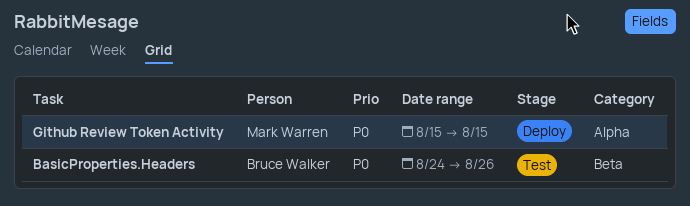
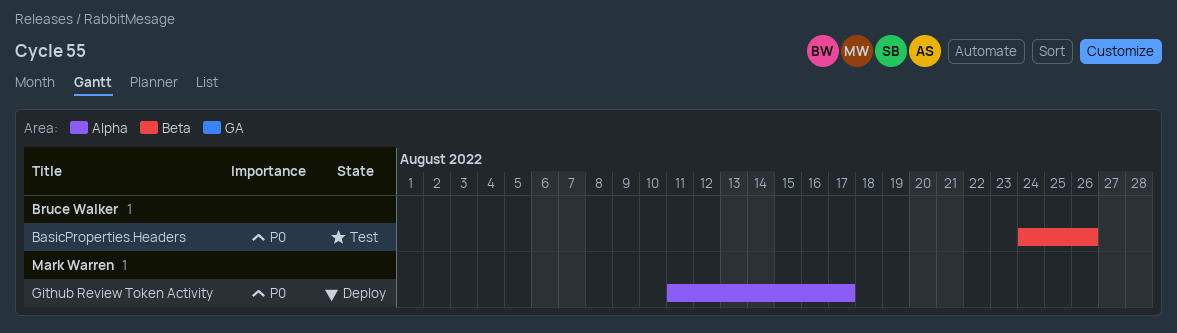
Github Review Token Activity, start: Aug 15 -> Aug 11
Github Review Token Activity, due: Aug 15 -> Aug 17

